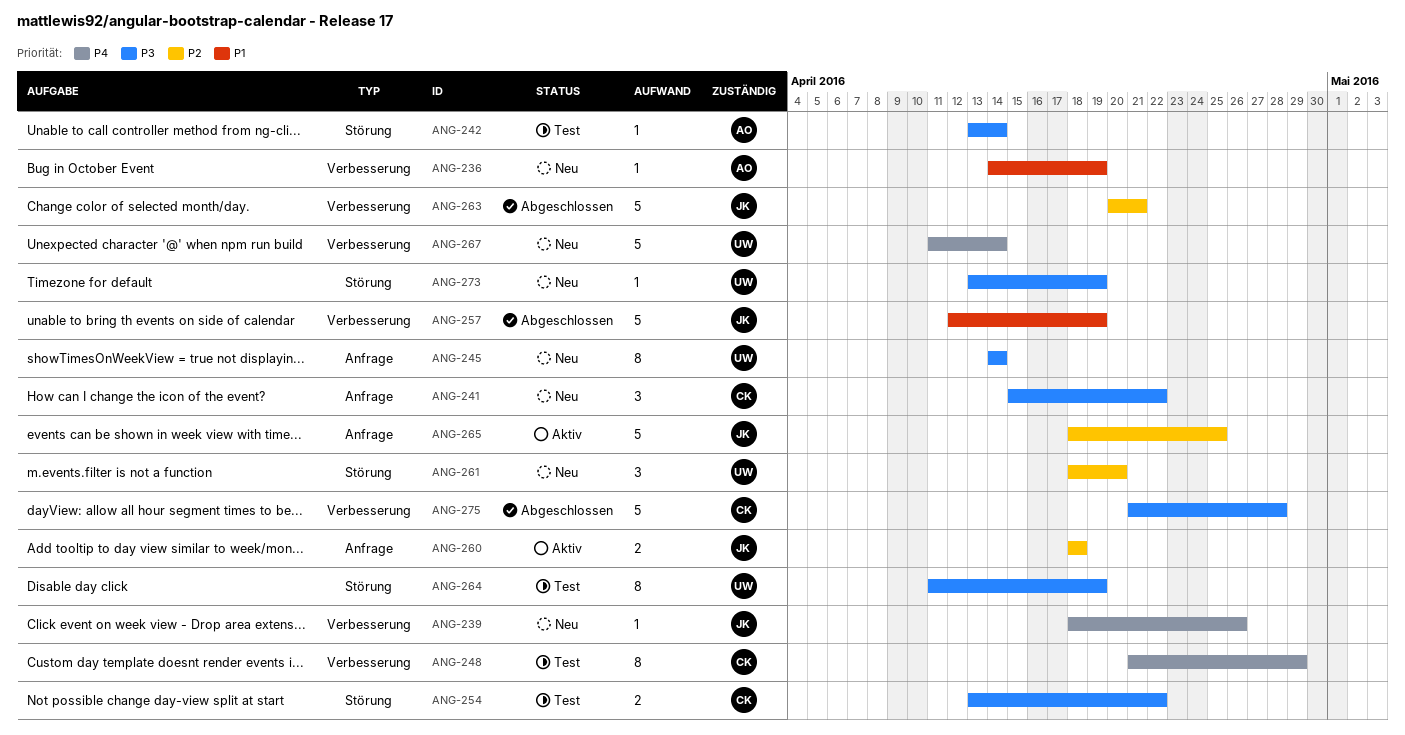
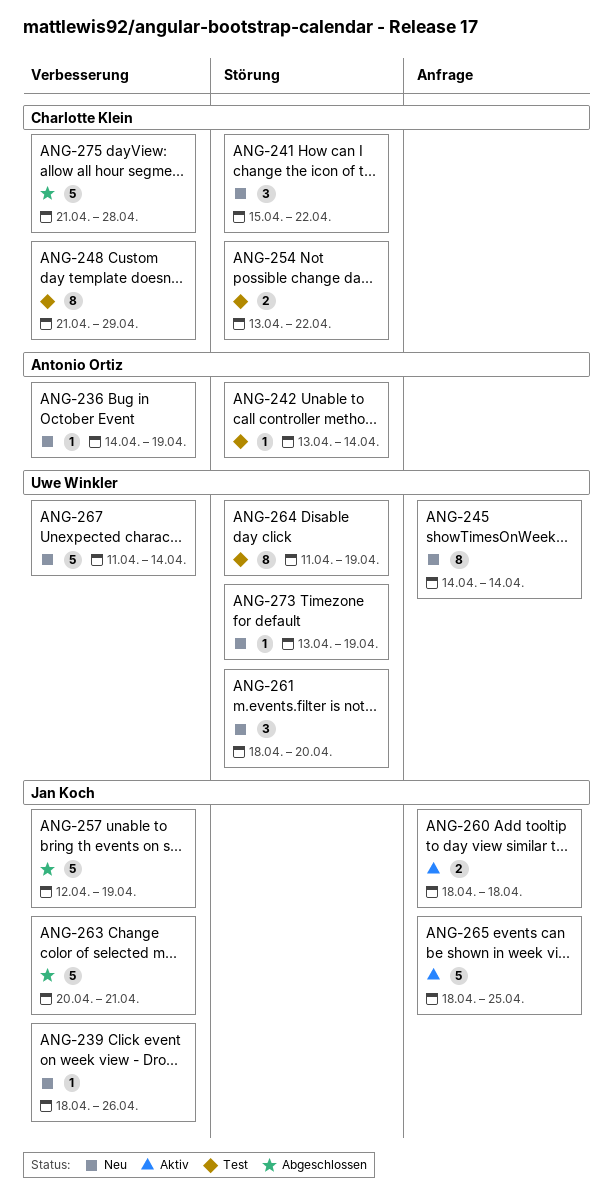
ANG-241, label: Anfrage -> Störung

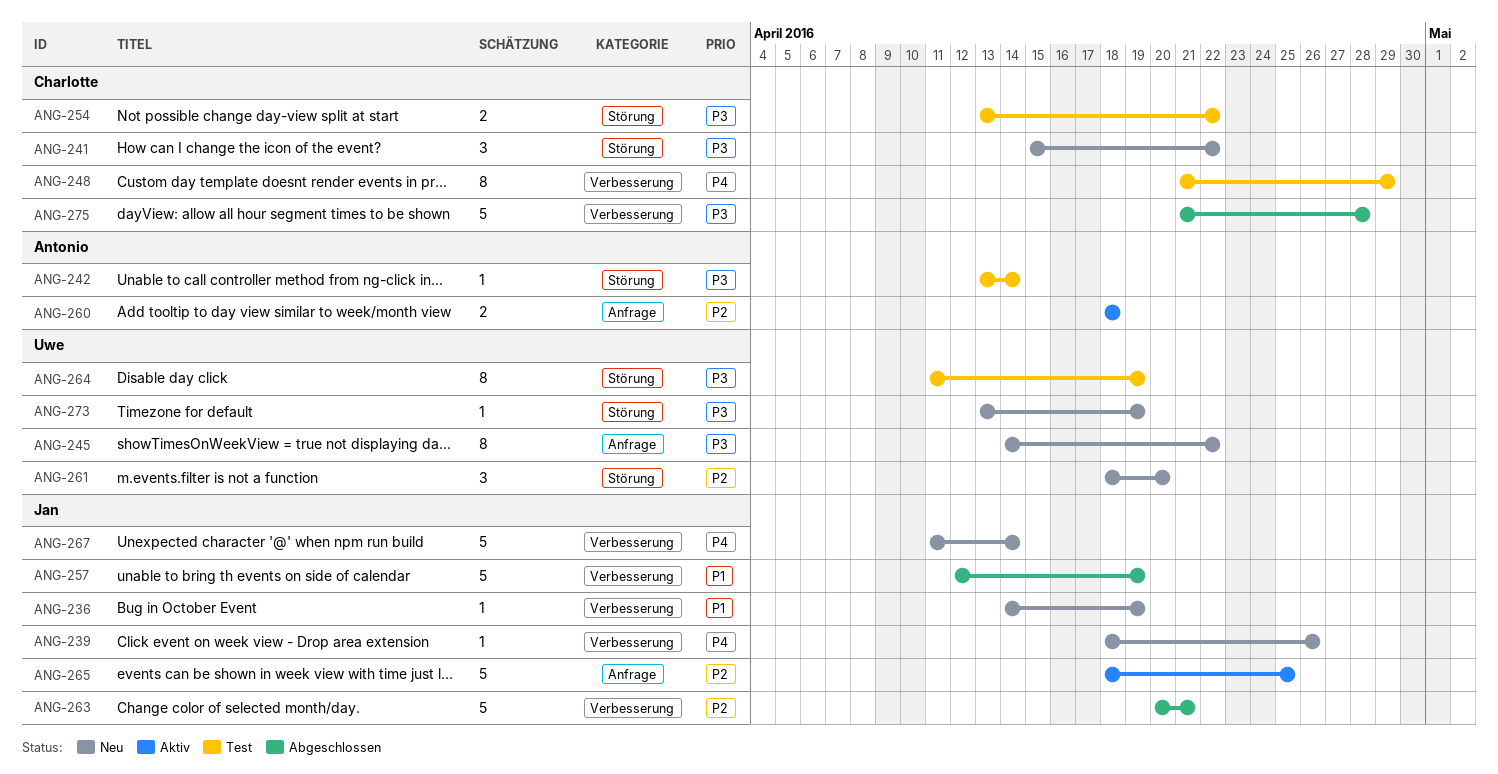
ANG-236, owner: Antonio Ortiz -> Jan Koch
ANG-245, due: Apr 14 -> Apr 22
ANG-260, owner: Jan Koch -> Antonio Ortiz
ANG-267, owner: Uwe Winkler -> Jan Koch

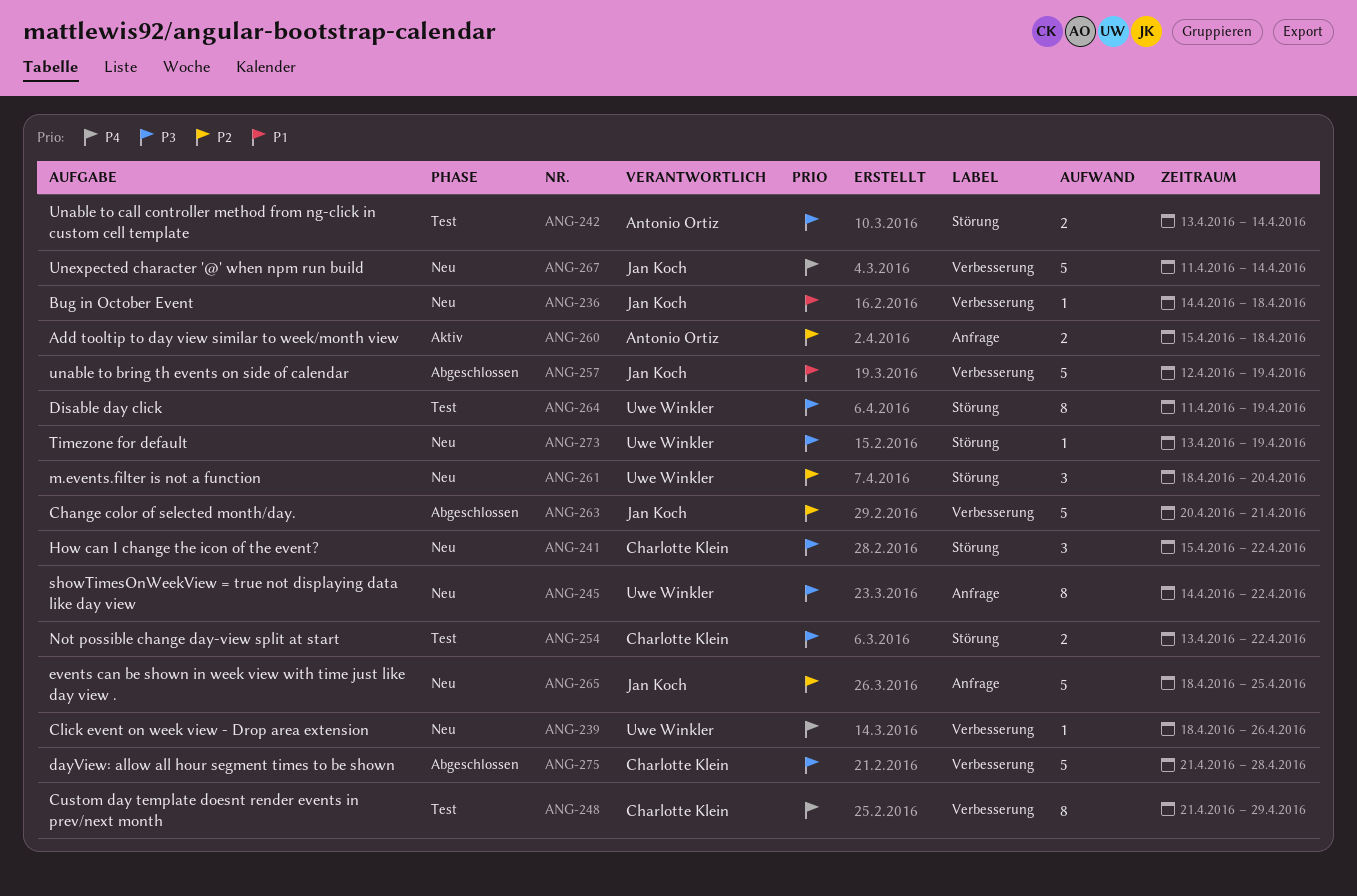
ANG-236, due: Apr 19 -> Apr 18
ANG-239, owner: Jan Koch -> Uwe Winkler
ANG-242, estimate: 1 -> 2
ANG-260, start: Apr 18 -> Apr 15
ANG-265, status: Aktiv -> Neu

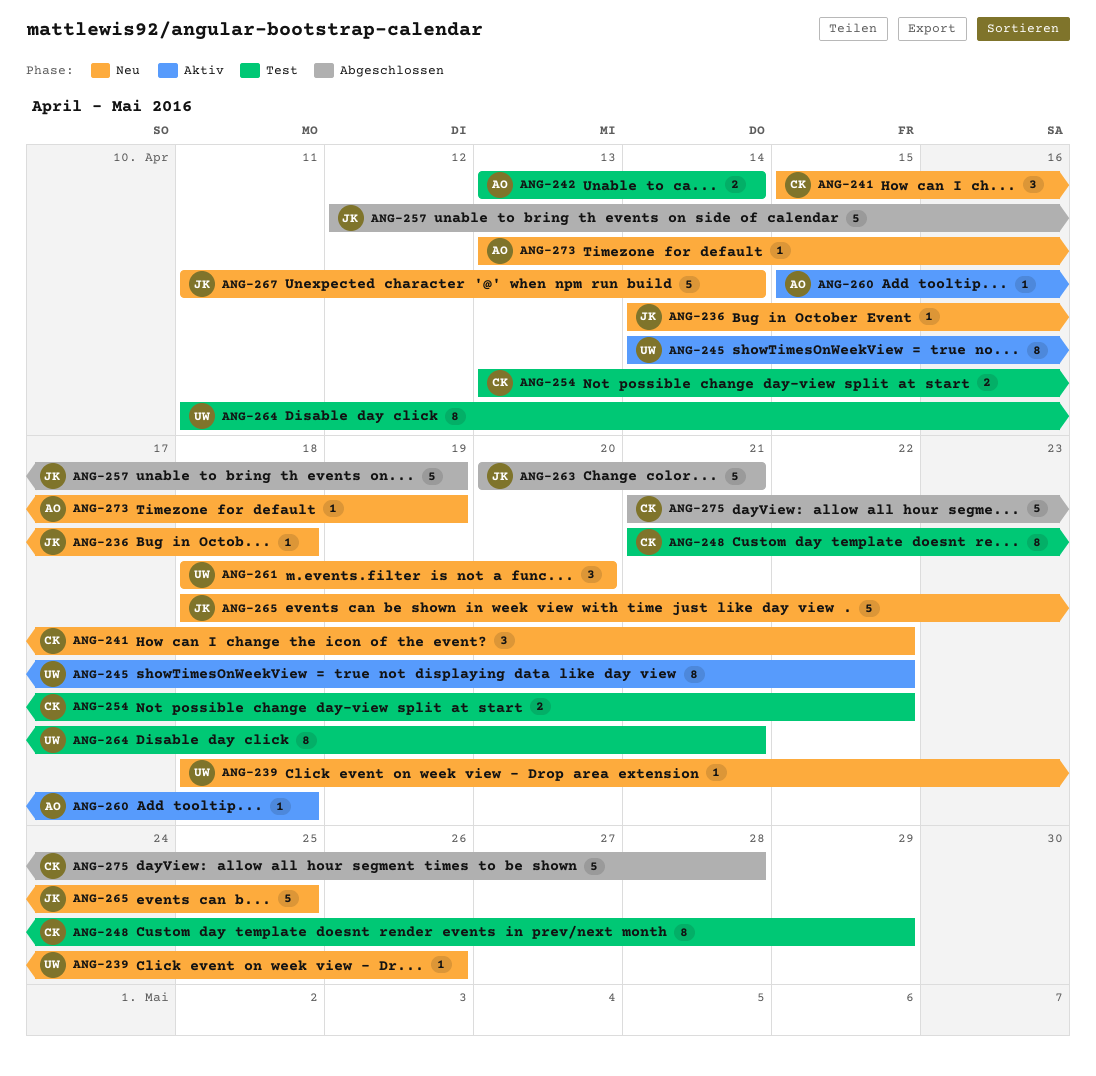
ANG-245, status: Neu -> Aktiv
ANG-260, estimate: 2 -> 1
ANG-264, due: Apr 19 -> Apr 21
ANG-273, owner: Uwe Winkler -> Antonio Ortiz

